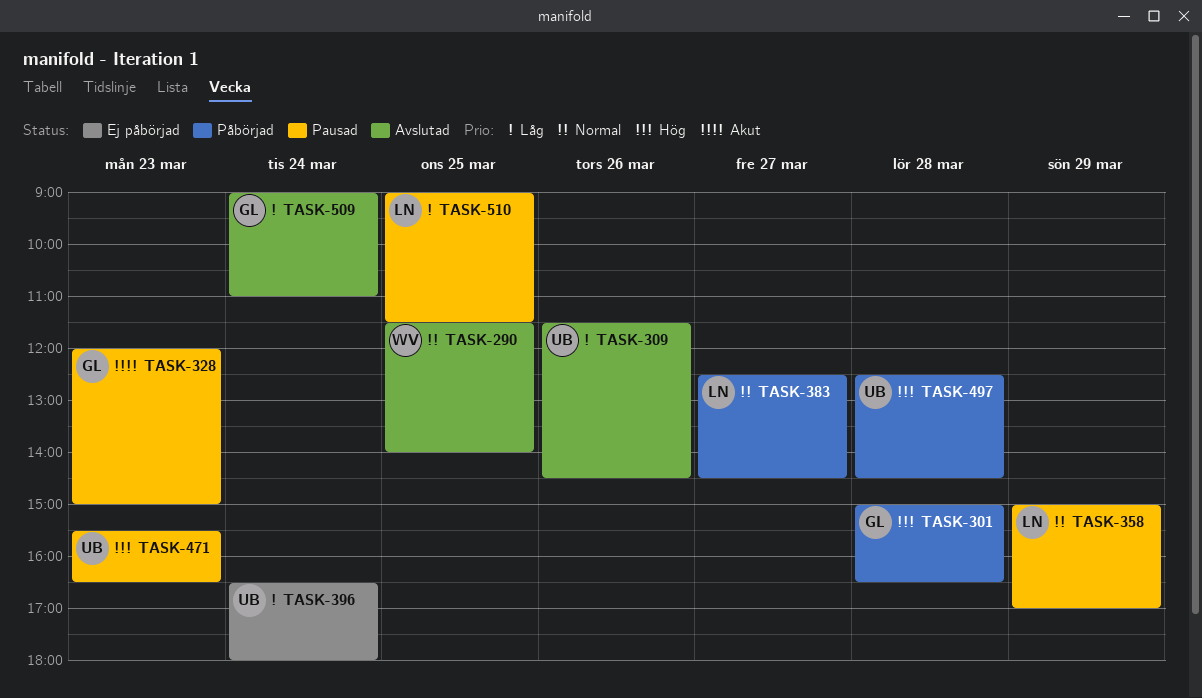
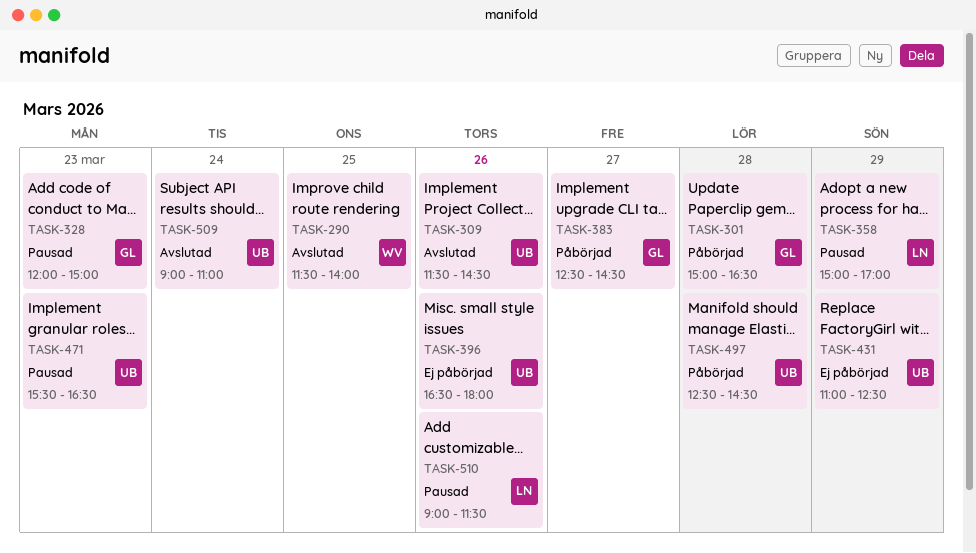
TASK-383, owner: LN -> GL
TASK-396, day: Mar 24 -> Mar 26
TASK-431: none -> present
TASK-509, owner: GL -> UB
TASK-510, day: Mar 25 -> Mar 26

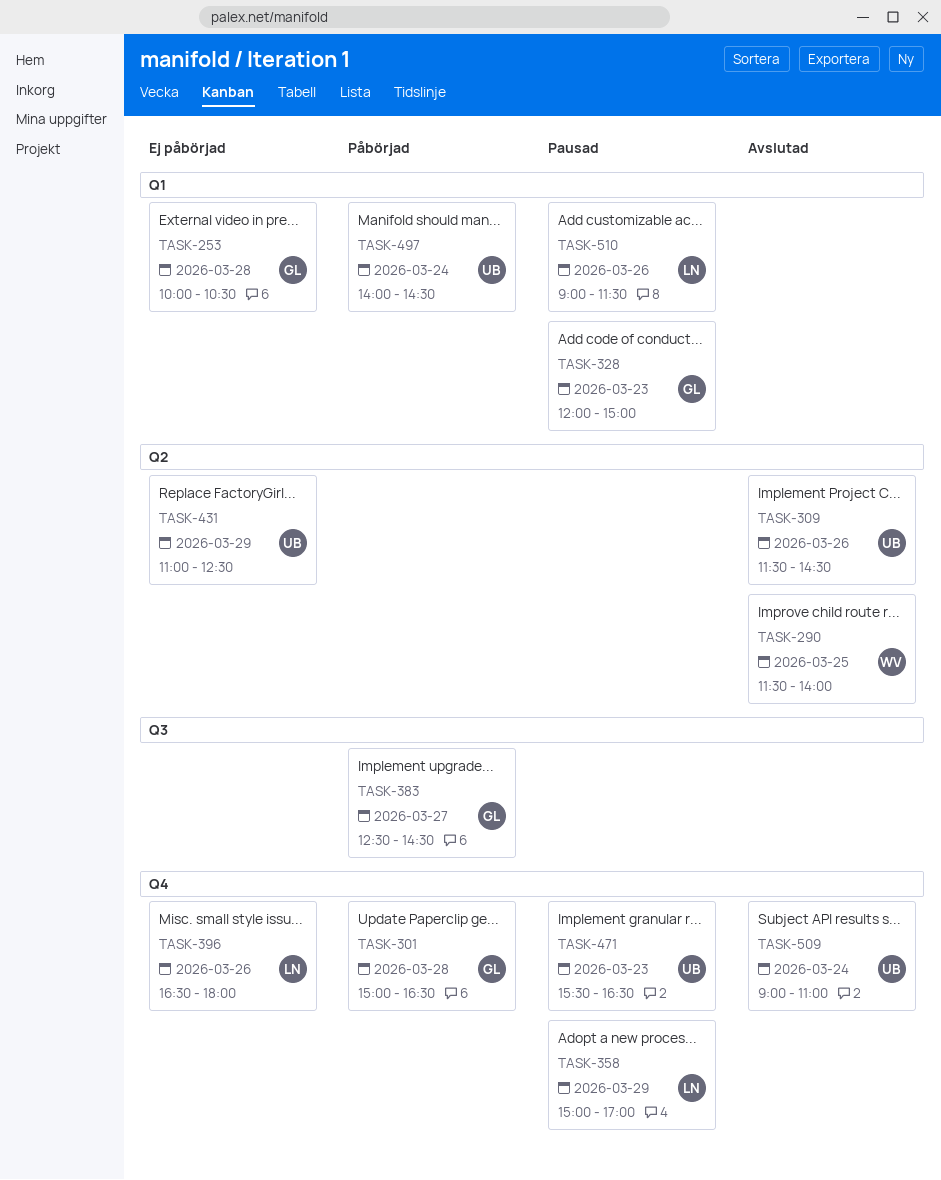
TASK-253: none -> present
TASK-396, owner: UB -> LN
TASK-497, day: Mar 28 -> Mar 24
TASK-497, begins: 12:30 -> 14:00

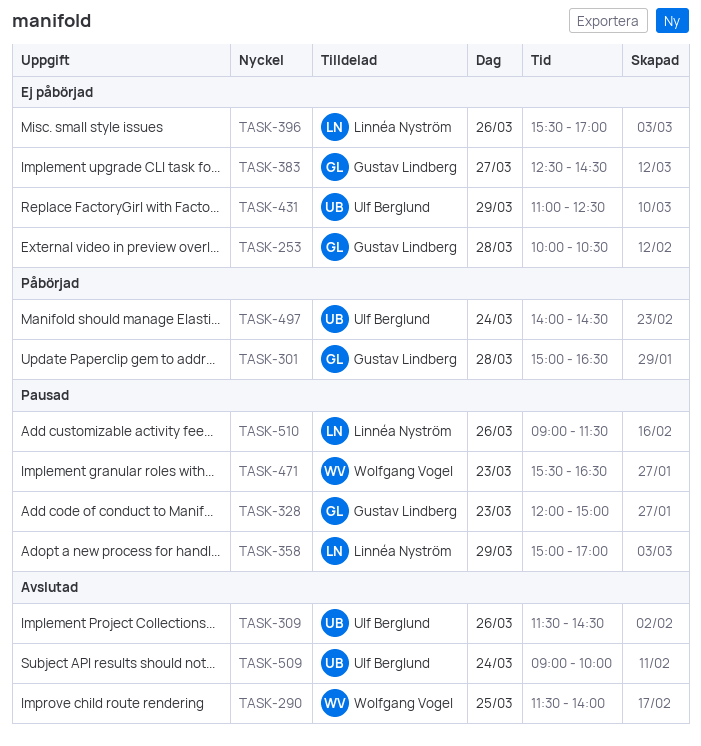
TASK-383, status: Påbörjad -> Ej påbörjad
TASK-396, begins: 16:30 -> 15:30
TASK-396, ends: 18:00 -> 17:00
TASK-471, owner: Ulf Berglund -> Wolfgang Vogel
TASK-509, ends: 11:00 -> 10:00

